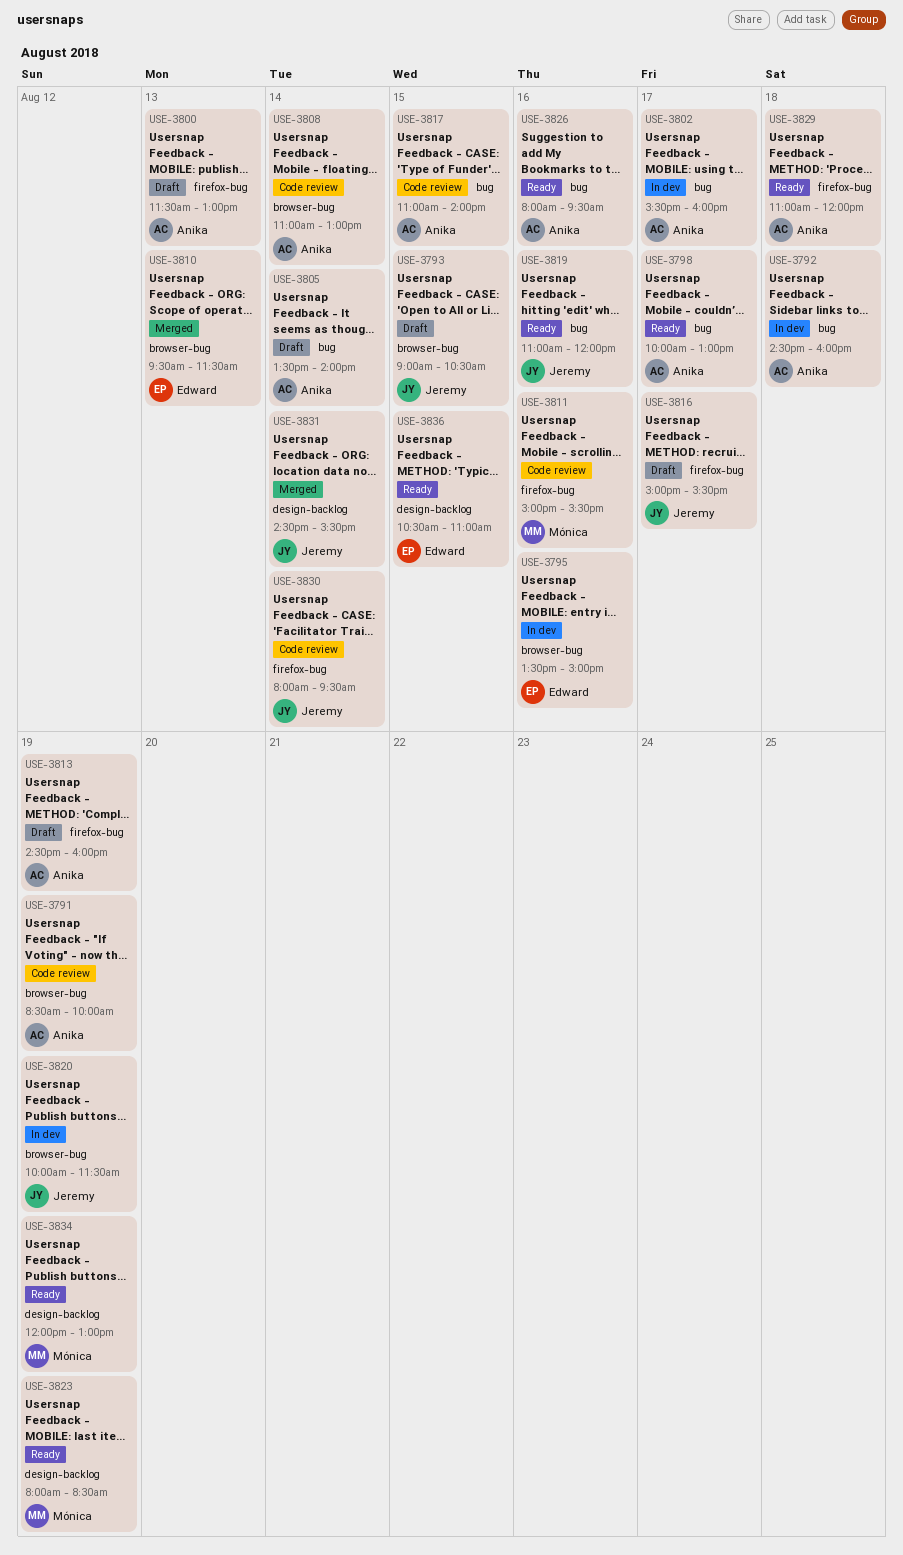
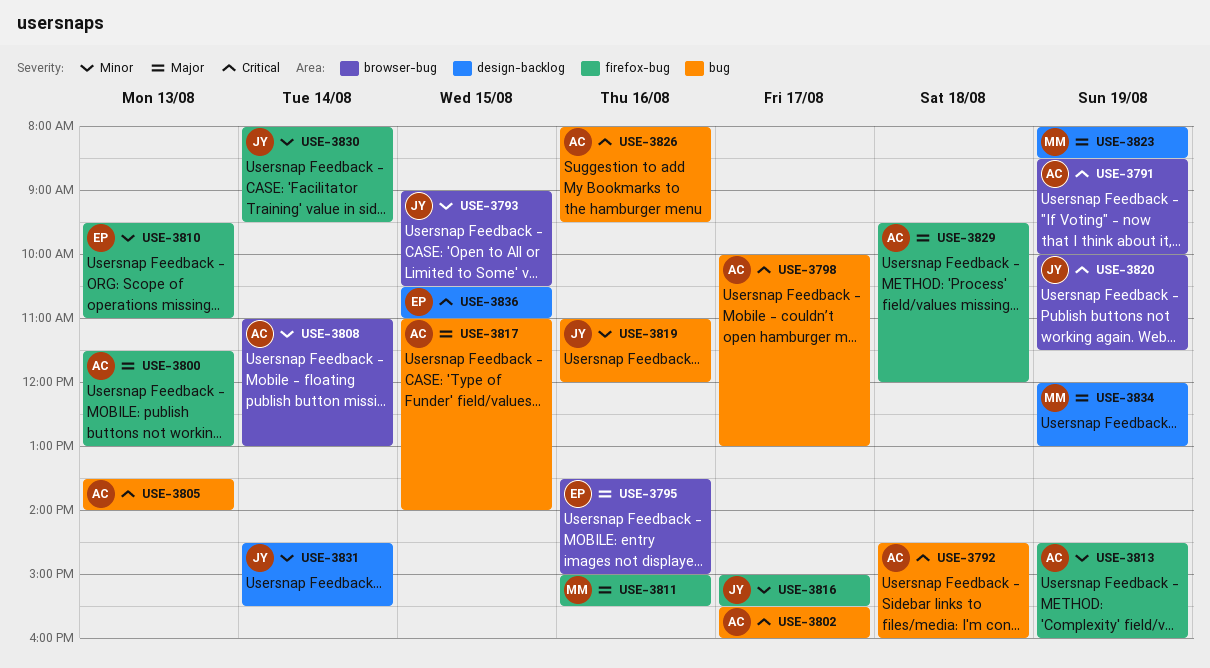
USE-3805, day: Aug 14 -> Aug 13
USE-3810, label: browser-bug -> firefox-bug
USE-3810, ends: 11:30 -> 11:00
USE-3829, begins: 11:00 -> 09:30

